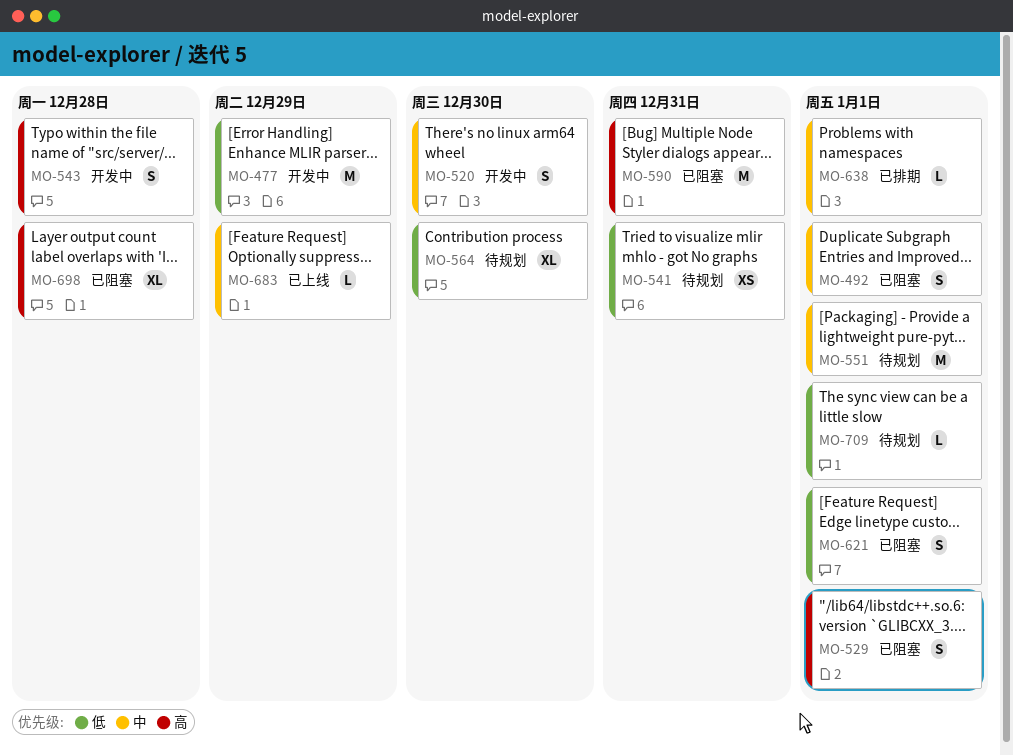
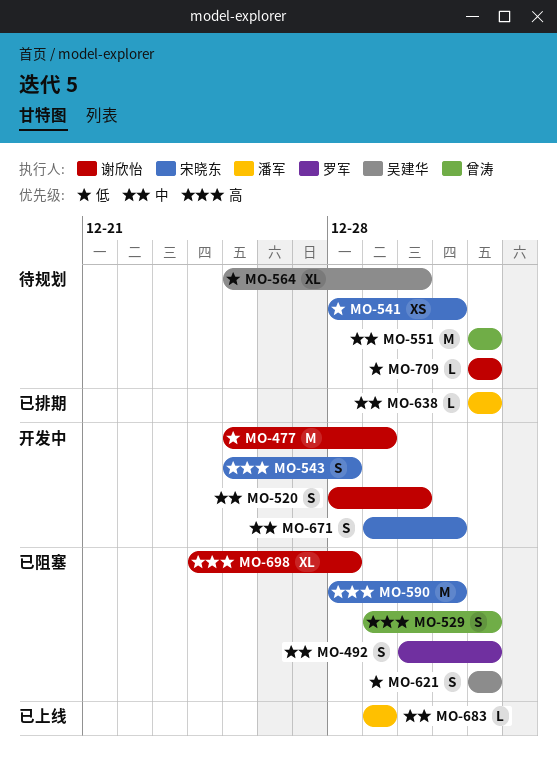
MO-671: none -> present

